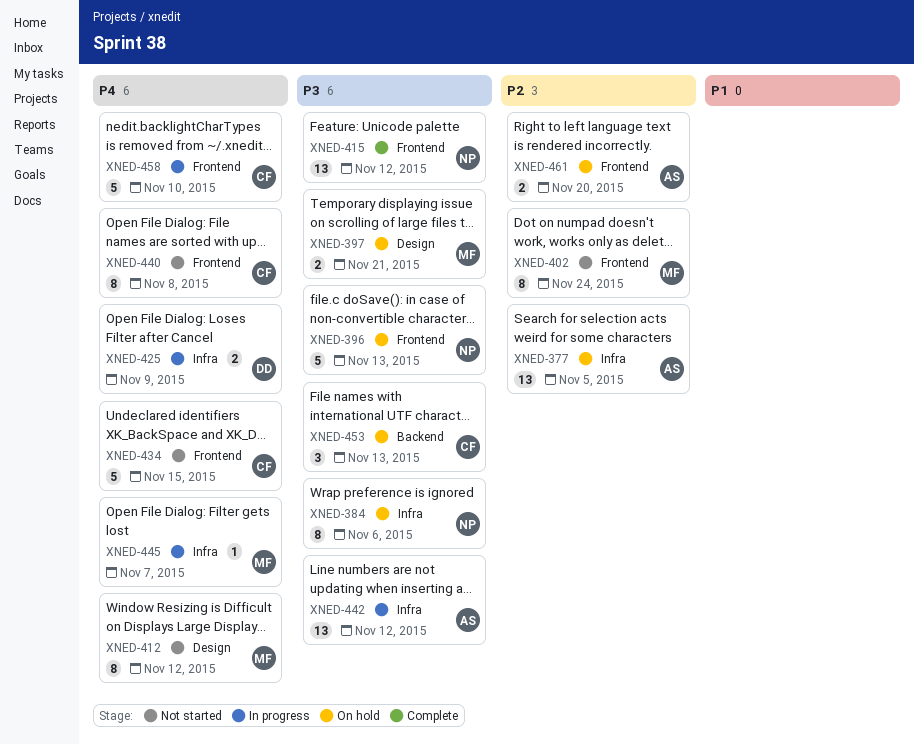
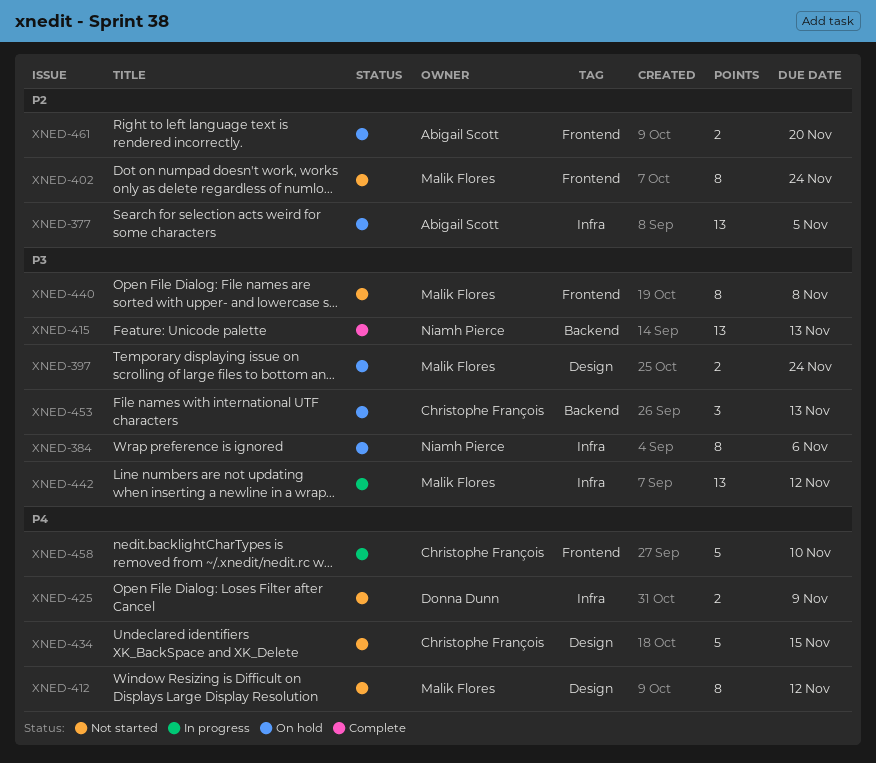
XNED-396: present -> none
XNED-397, due: Nov 21 -> Nov 24
XNED-415, label: Frontend -> Backend
XNED-415, due: Nov 12 -> Nov 13
XNED-425, status: In progress -> Not started
XNED-434, label: Frontend -> Design
XNED-440, owner: Christophe François -> Malik Flores
XNED-440, priority: P4 -> P3
XNED-442, owner: Abigail Scott -> Malik Flores
XNED-445: present -> none

